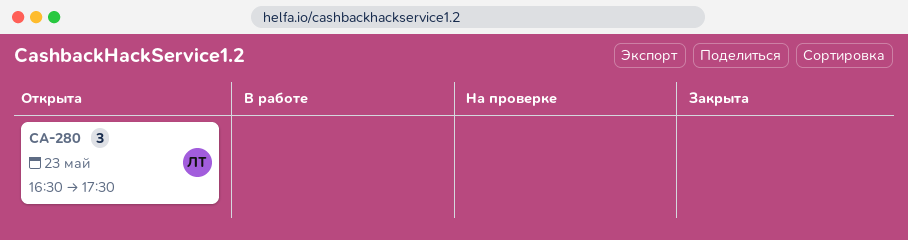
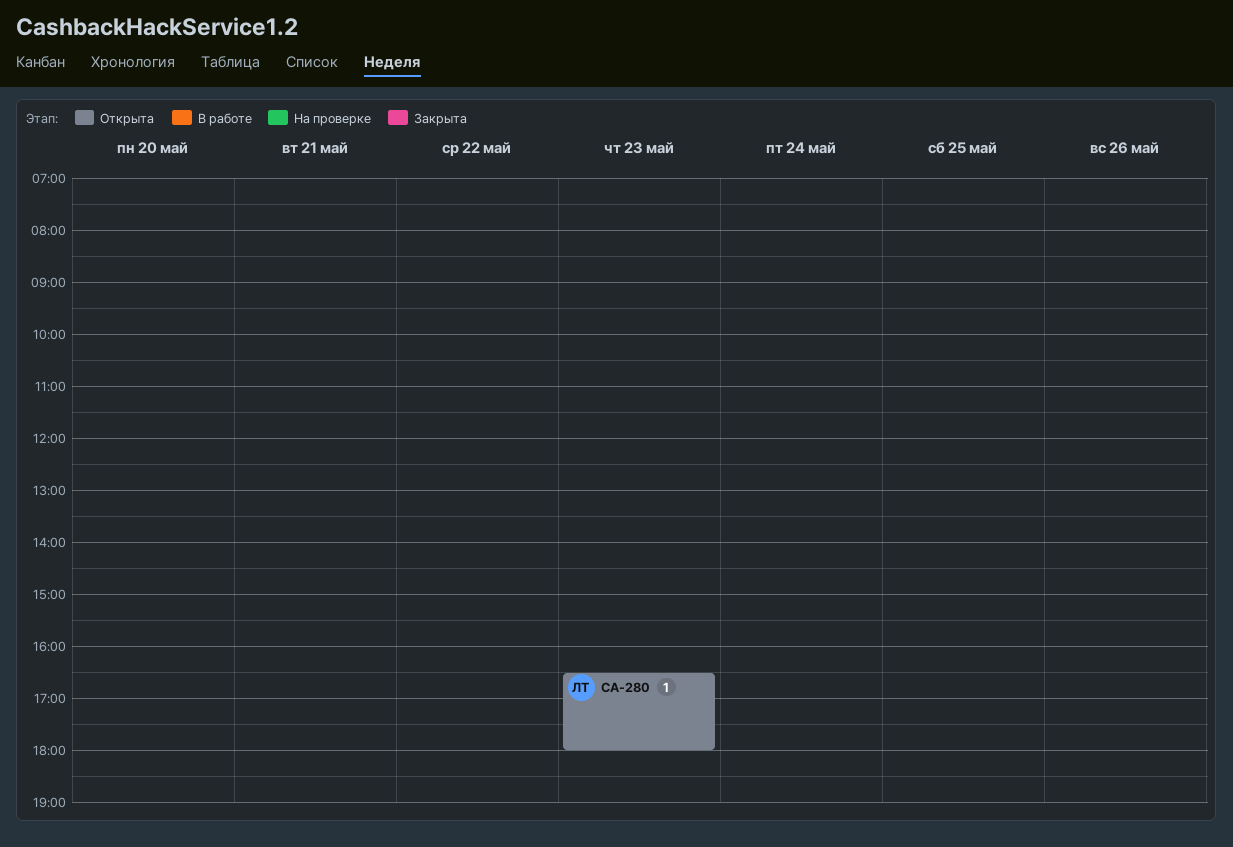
CA-280, estimate: 3 -> 1
CA-280, ends: 17:30 -> 18:00

